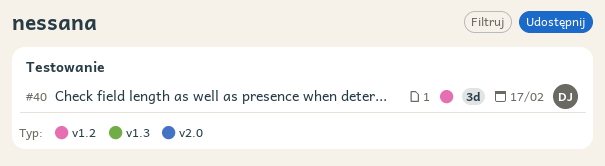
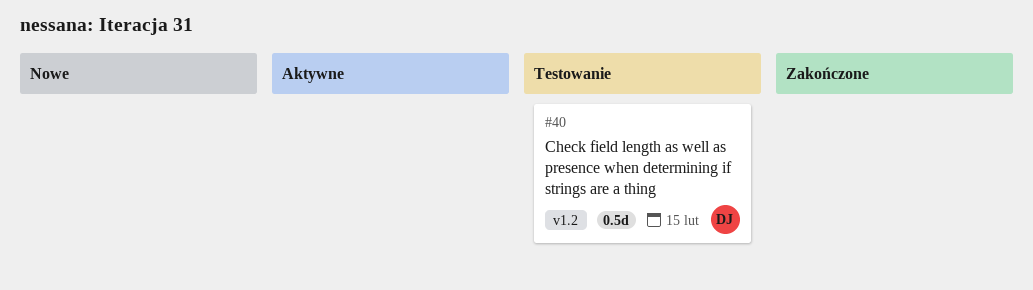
#40, estimate: 3d -> 0.5d
#40, due: Feb 17 -> Feb 15

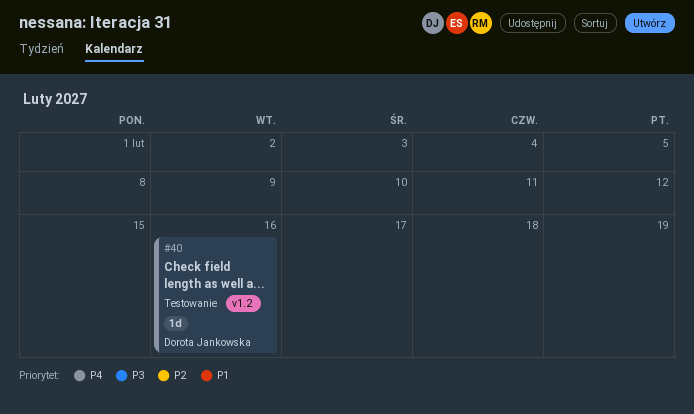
#40, estimate: 0.5d -> 1d
#40, due: Feb 15 -> Feb 16

